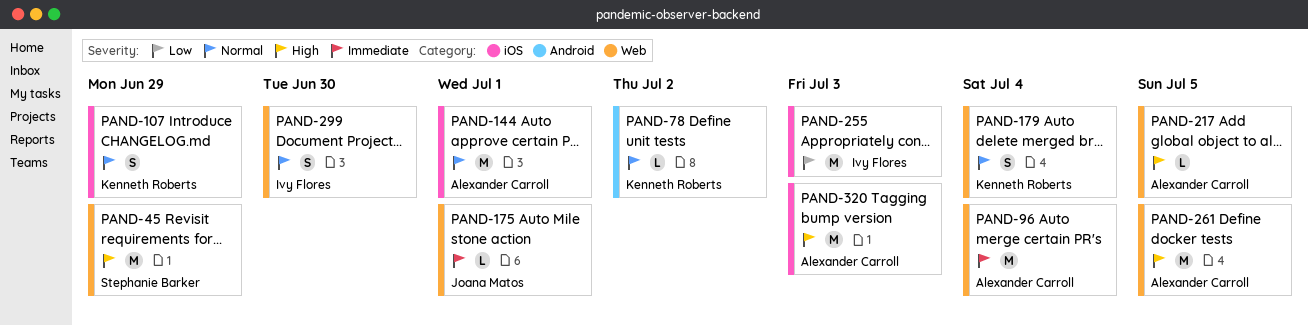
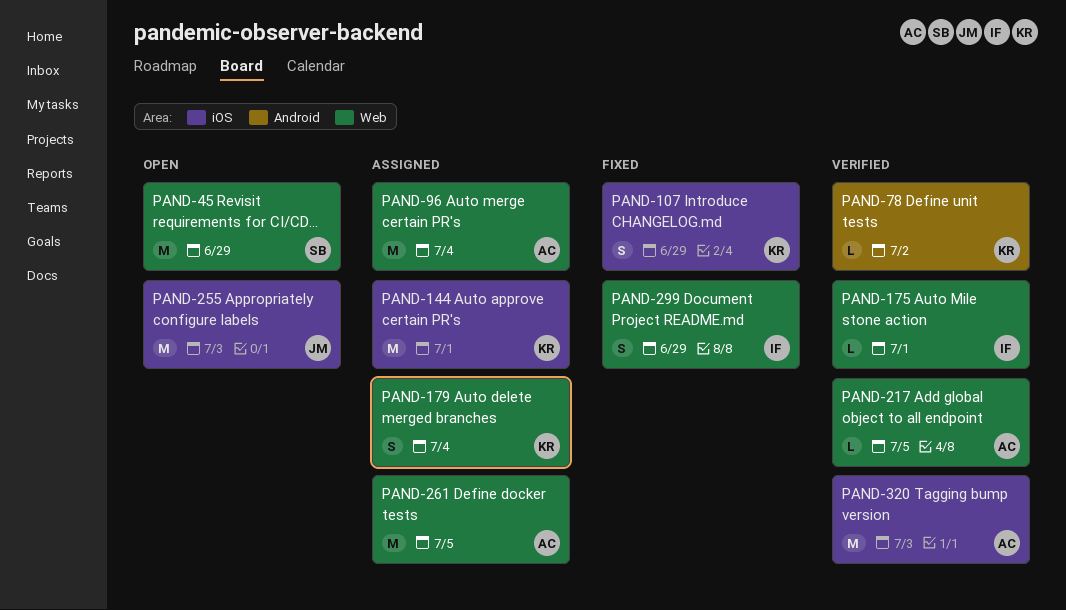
PAND-144, owner: Alexander Carroll -> Kenneth Roberts
PAND-175, owner: Joana Matos -> Ivy Flores
PAND-255, owner: Ivy Flores -> Joana Matos
PAND-299, due: Jun 30 -> Jun 29

